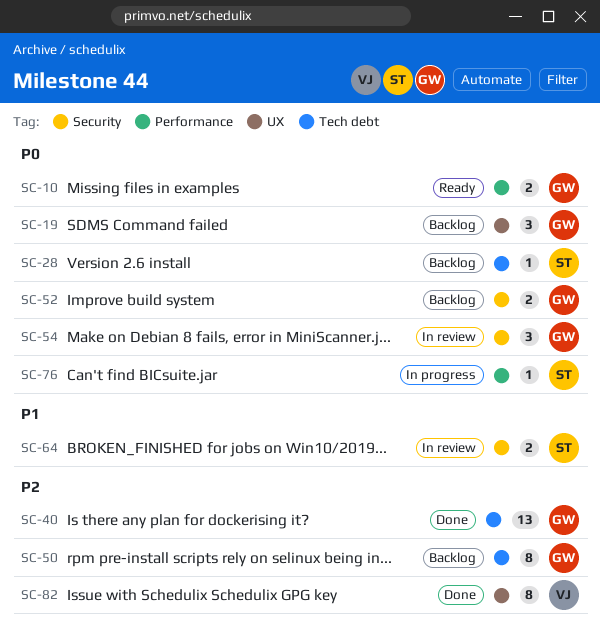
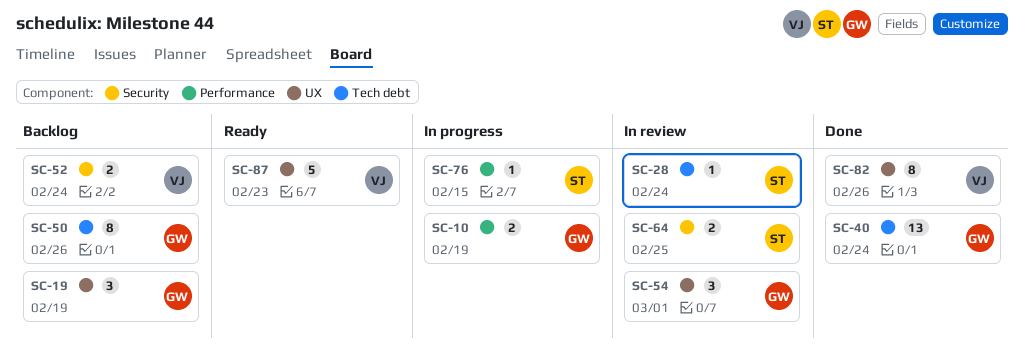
SC-10, status: Ready -> In progress
SC-28, status: Backlog -> In review
SC-52, owner: GW -> VJ
SC-54, label: Security -> UX
SC-87: none -> present

